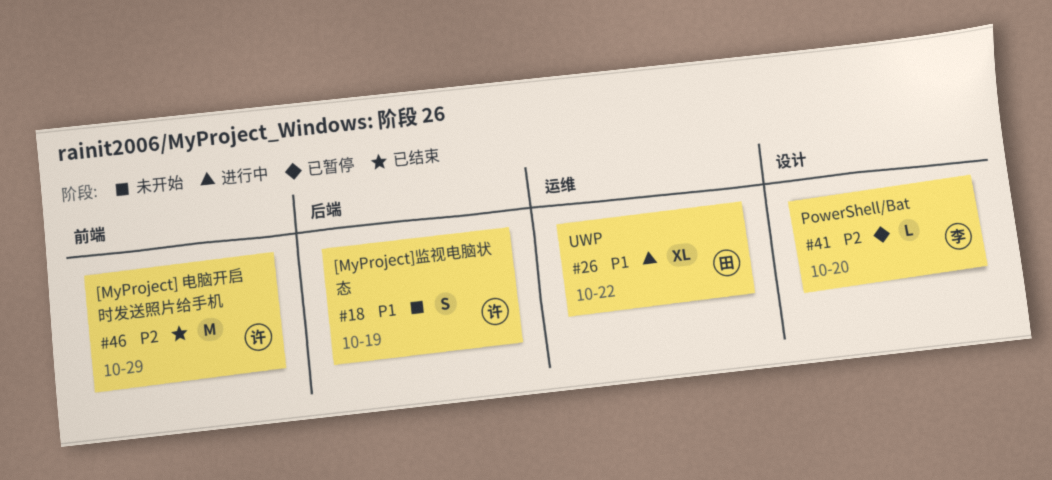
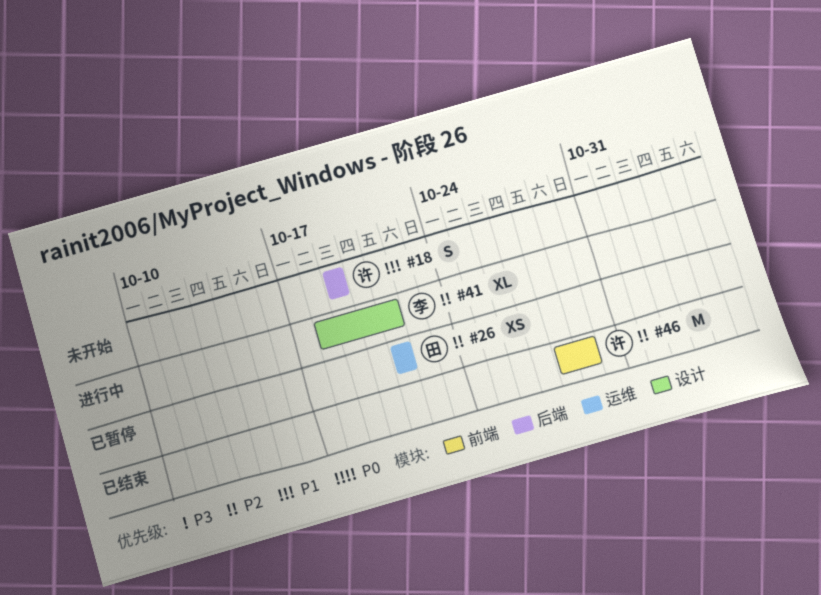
#26, status: 进行中 -> 已暂停
#26, priority: P1 -> P2
#26, estimate: XL -> XS
#26, due: Oct 22 -> Oct 21
#41, status: 已暂停 -> 进行中
#41, estimate: L -> XL
#41, due: Oct 20 -> Oct 21

